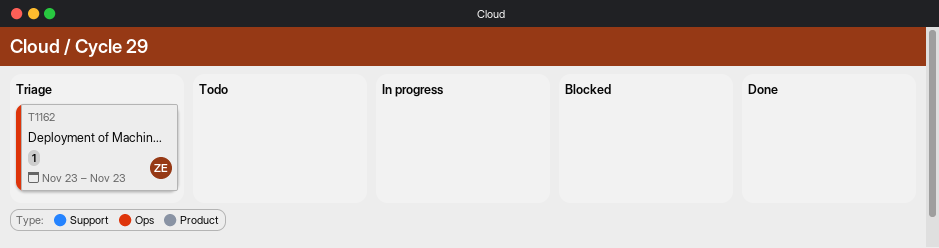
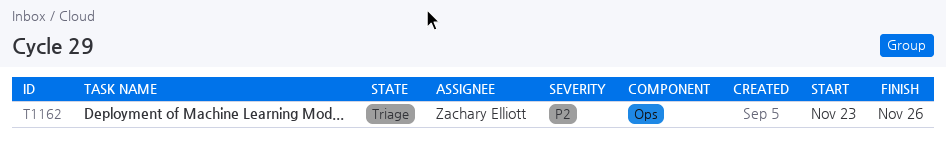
T1162, due: Nov 23 -> Nov 26

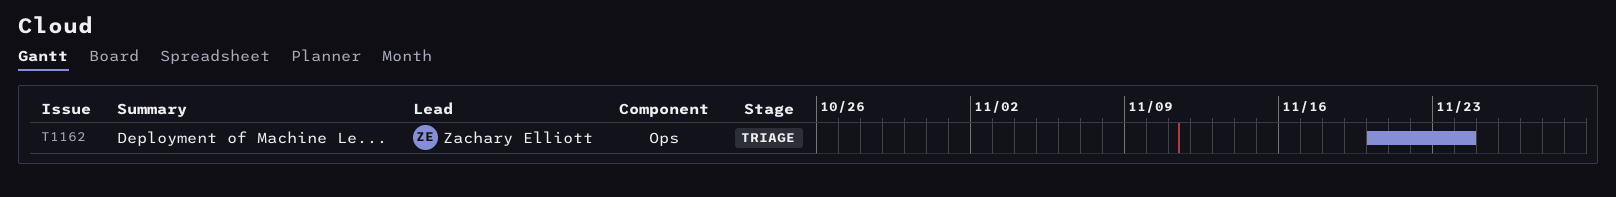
T1162, start: Nov 23 -> Nov 20
T1162, due: Nov 26 -> Nov 24

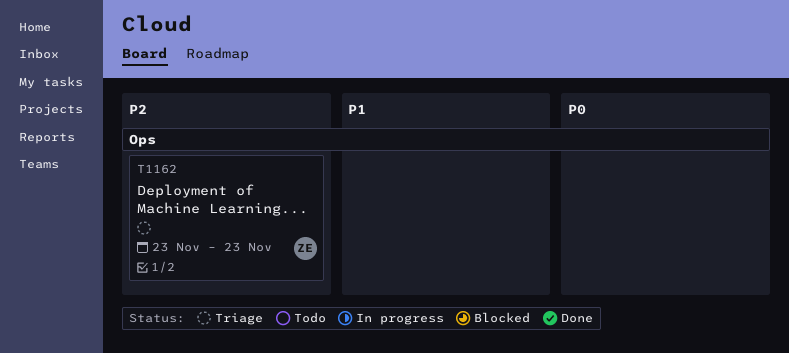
T1162, start: Nov 20 -> Nov 23
T1162, due: Nov 24 -> Nov 23

